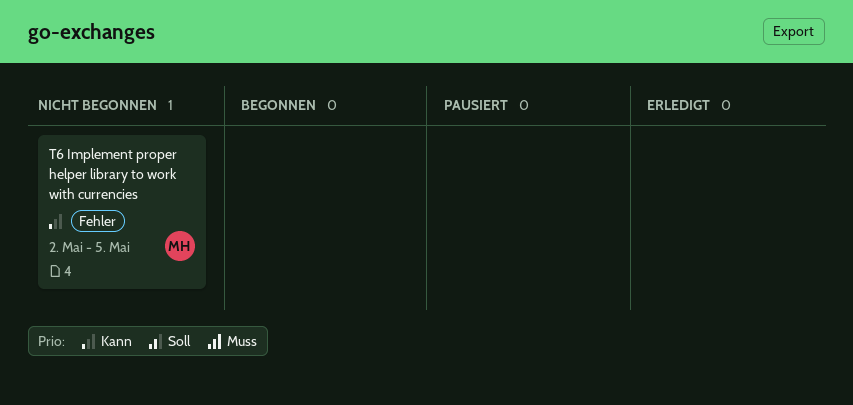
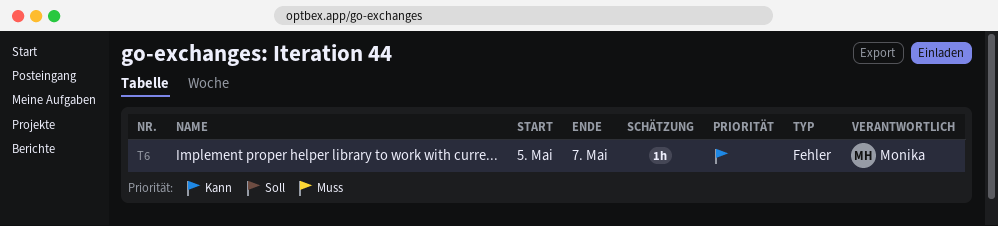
T6, start: May 2 -> May 5
T6, due: May 5 -> May 7

